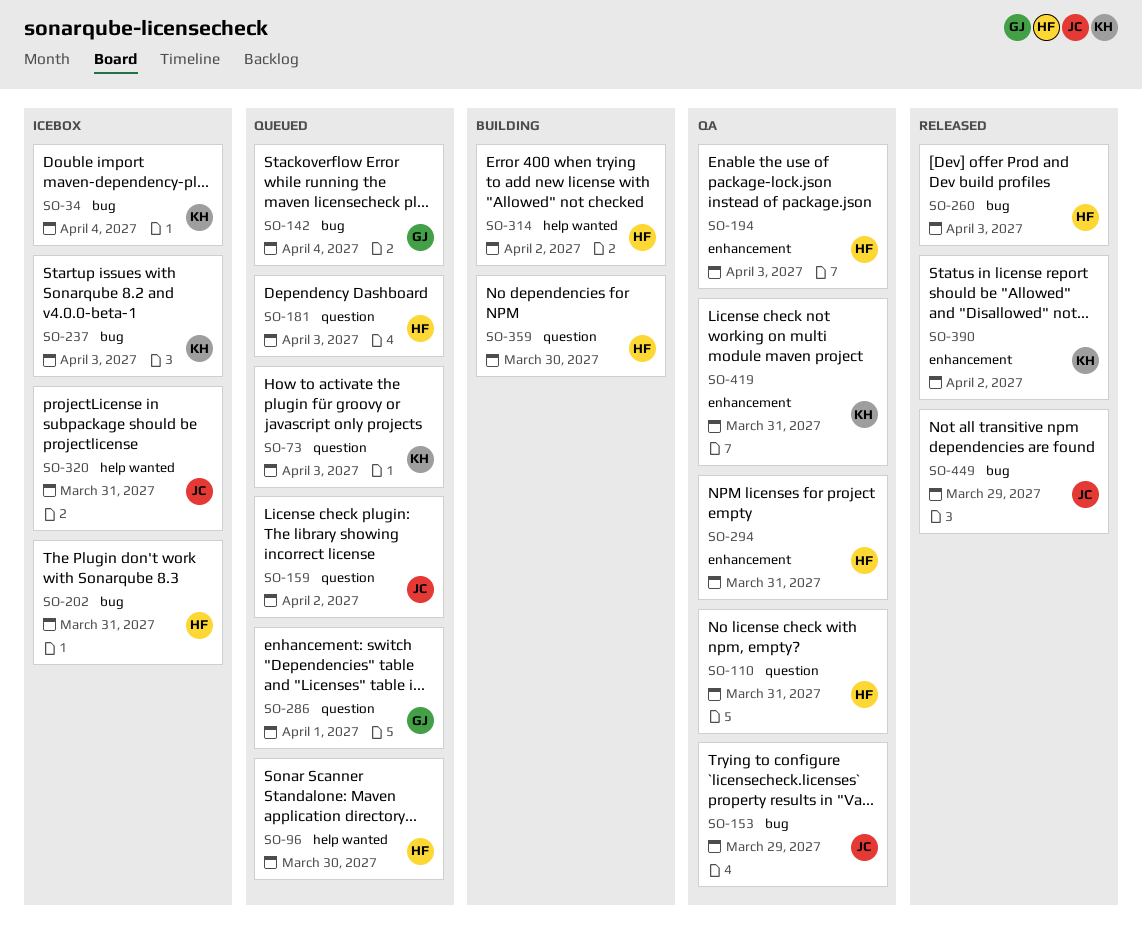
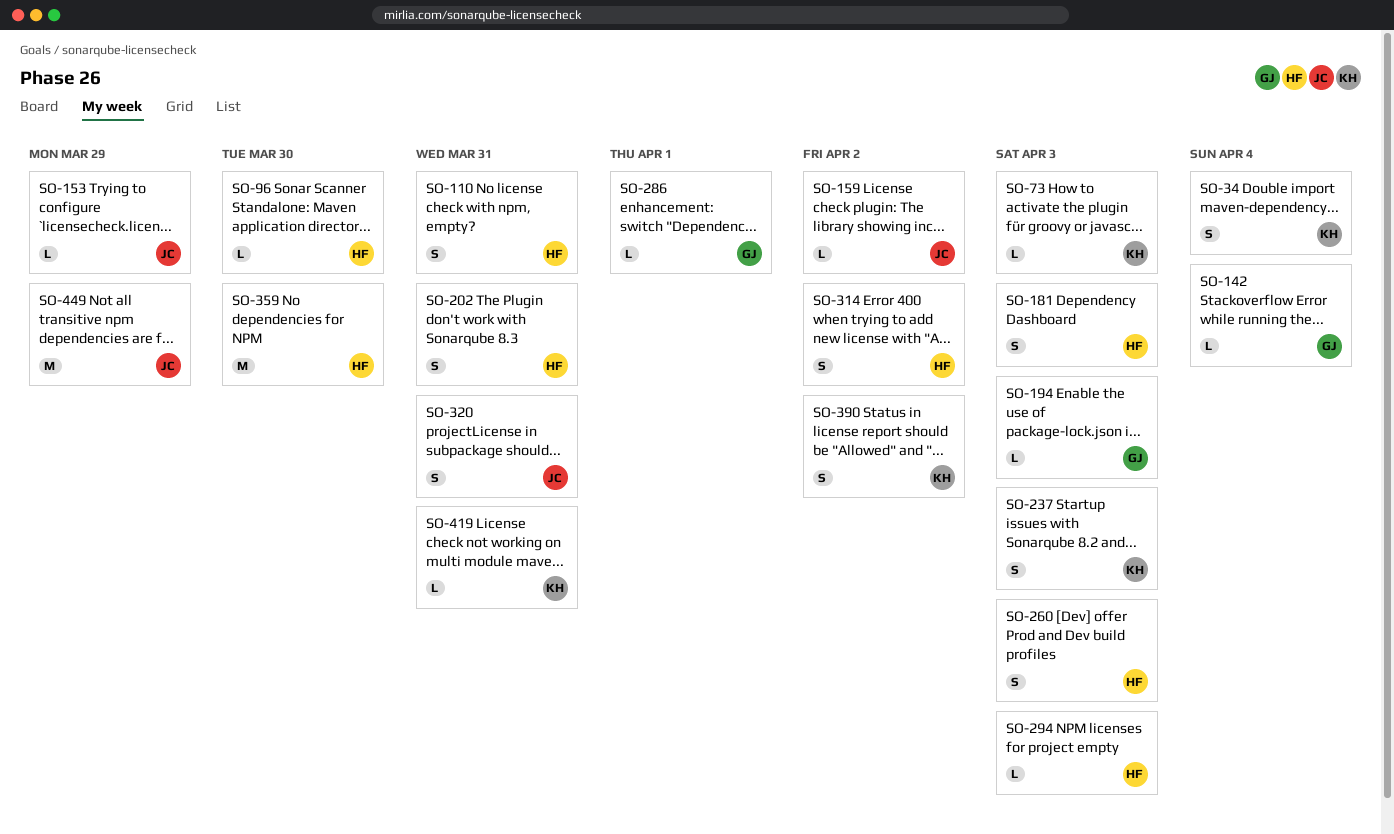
SO-194, owner: HF -> GJ
SO-294, due: Mar 31 -> Apr 3

